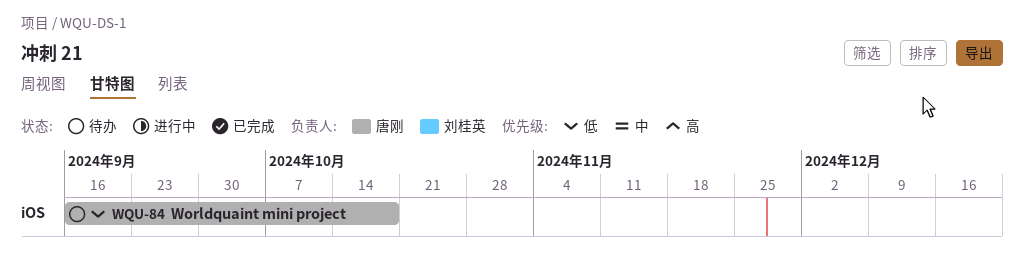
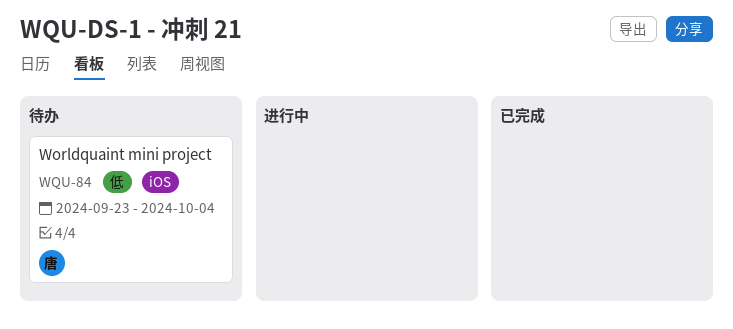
WQU-84, start: Sep 16 -> Sep 23
WQU-84, due: Oct 18 -> Oct 4

